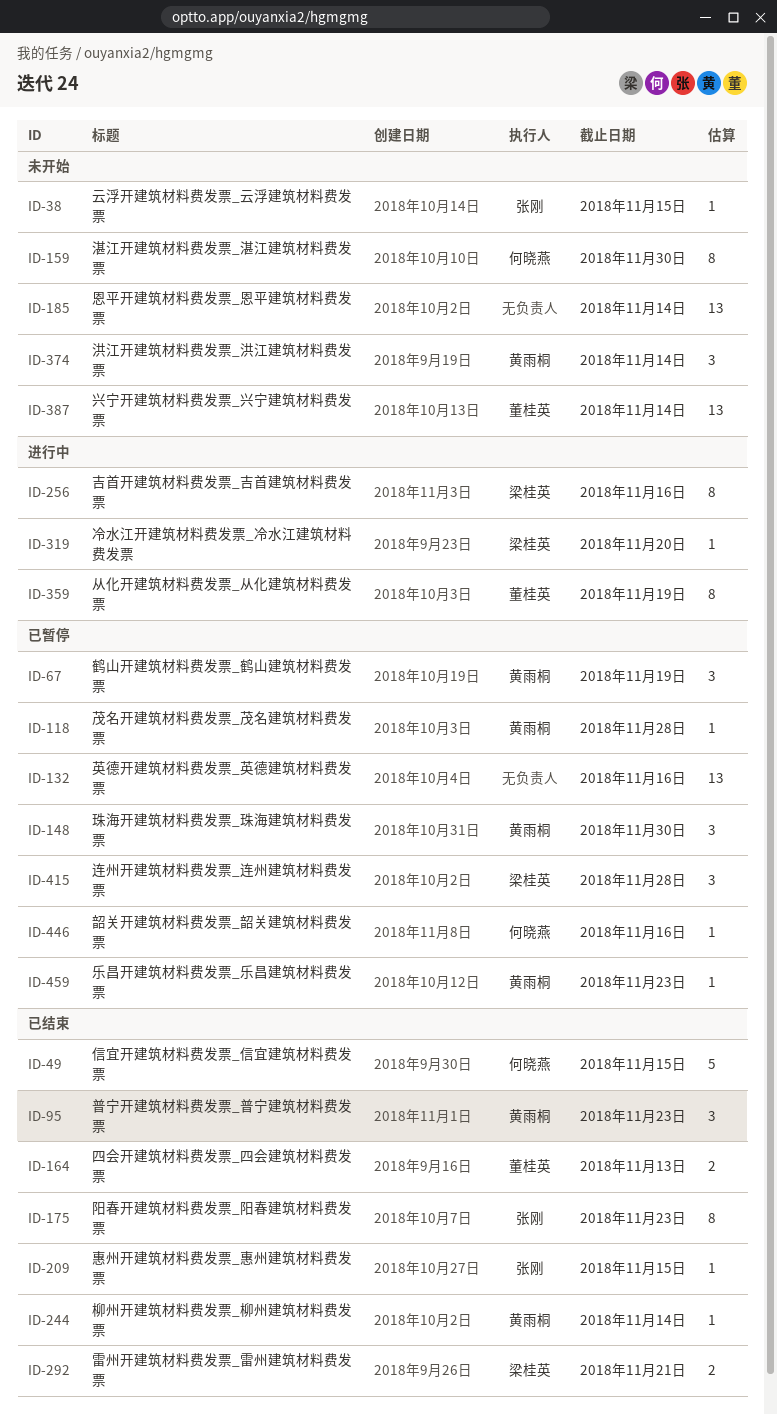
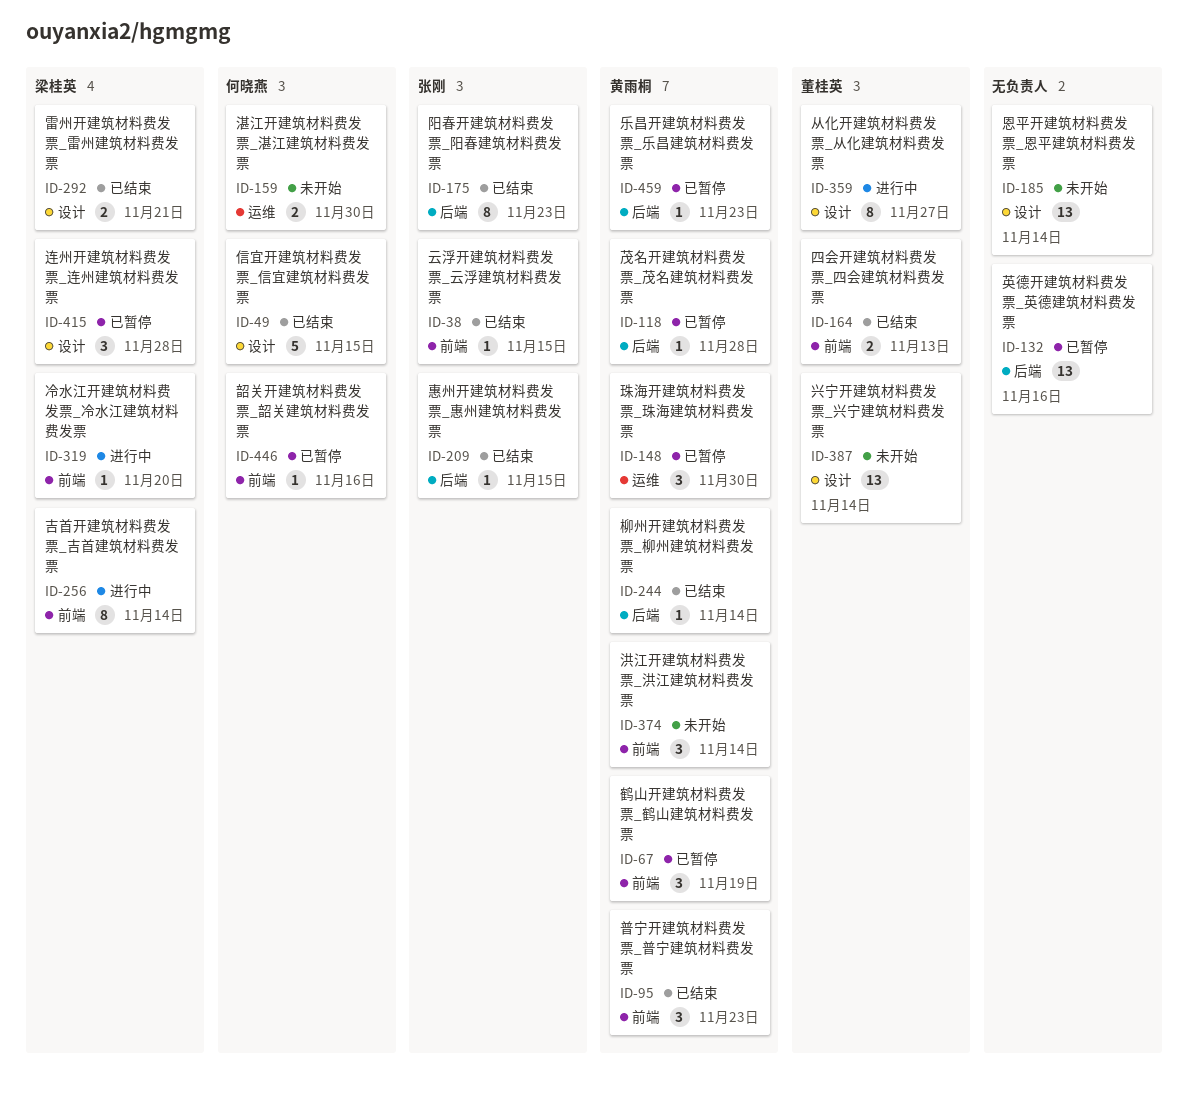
ID-38, status: 未开始 -> 已结束
ID-159, estimate: 8 -> 2
ID-256, due: Nov 16 -> Nov 14
ID-359, due: Nov 19 -> Nov 27

